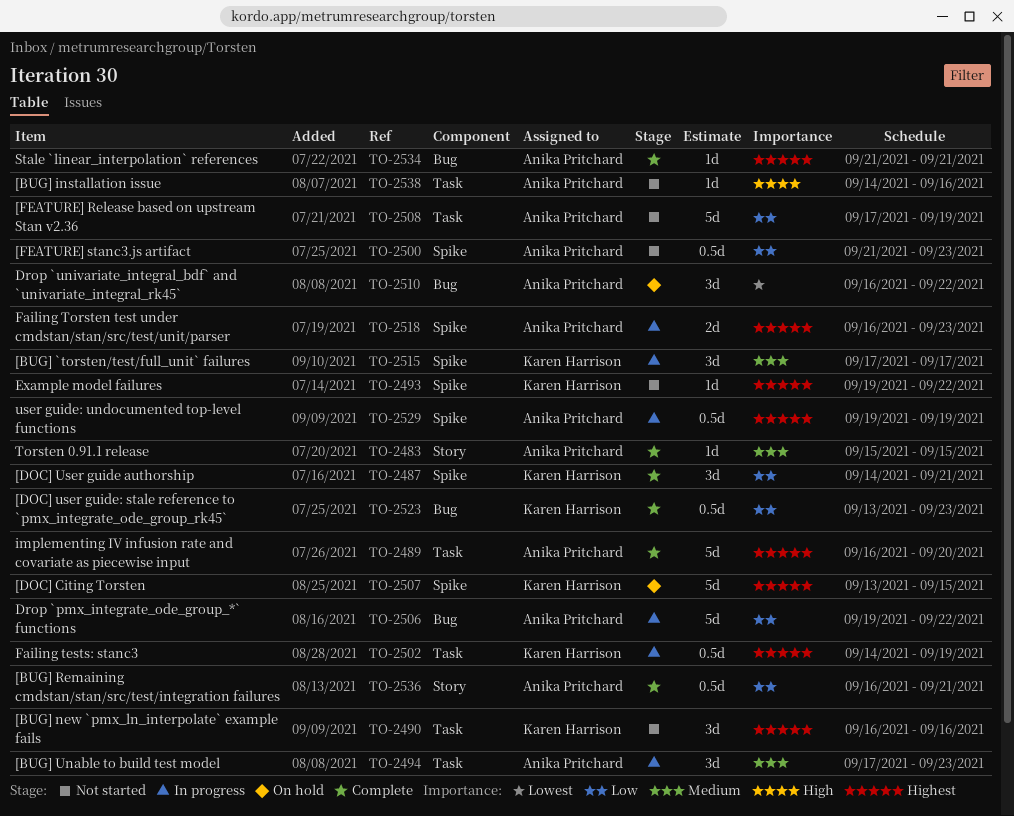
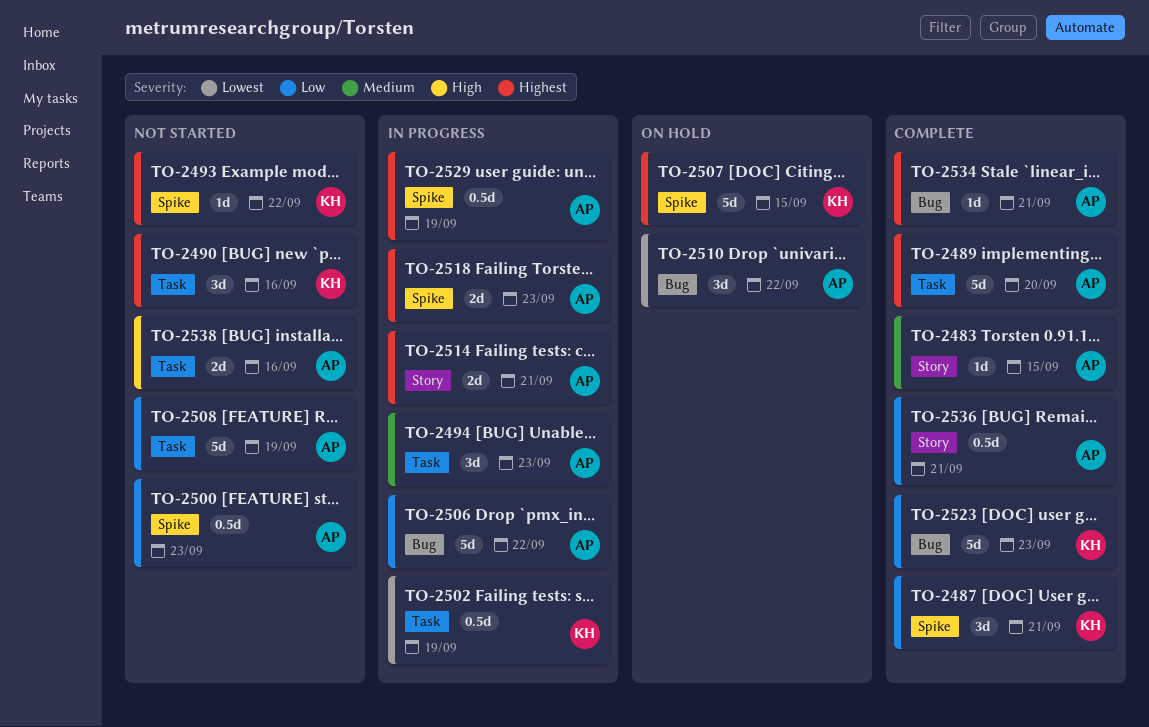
TO-2502, priority: Highest -> Lowest
TO-2514: none -> present
TO-2515: present -> none
TO-2523, estimate: 0.5d -> 5d
TO-2538, estimate: 1d -> 2d

